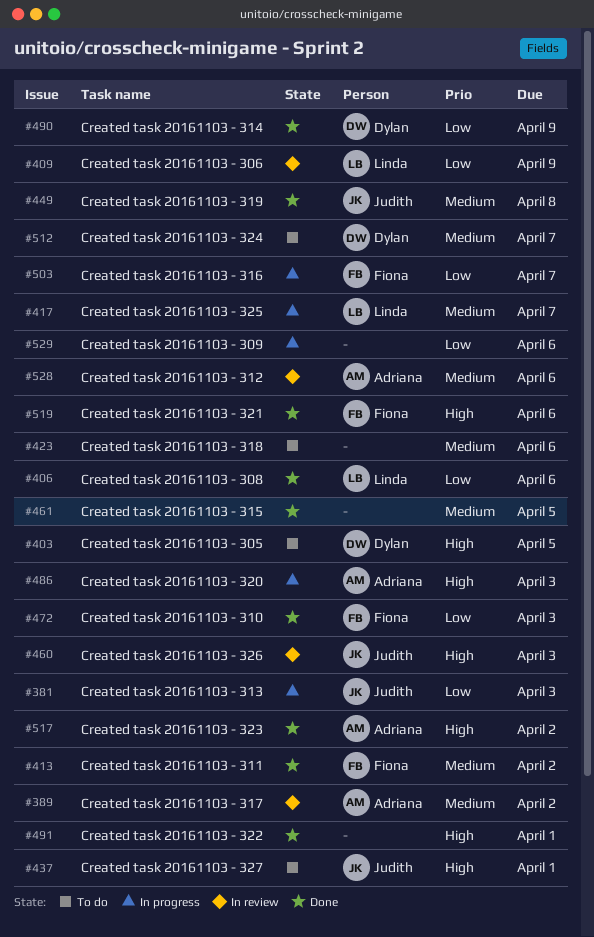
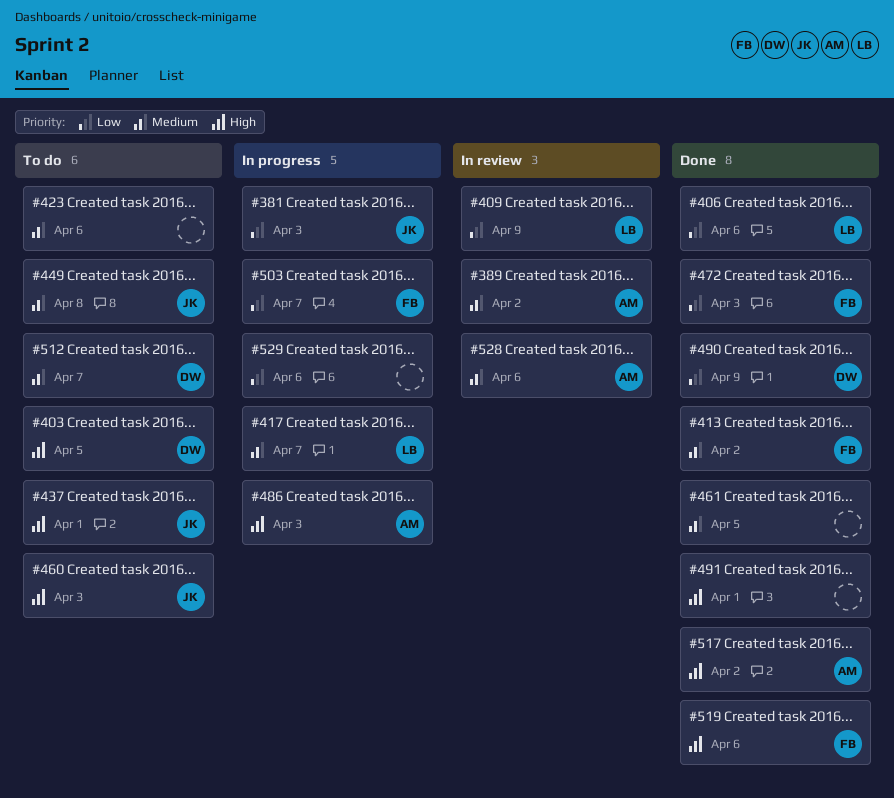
#449, status: Done -> To do
#460, status: In review -> To do

